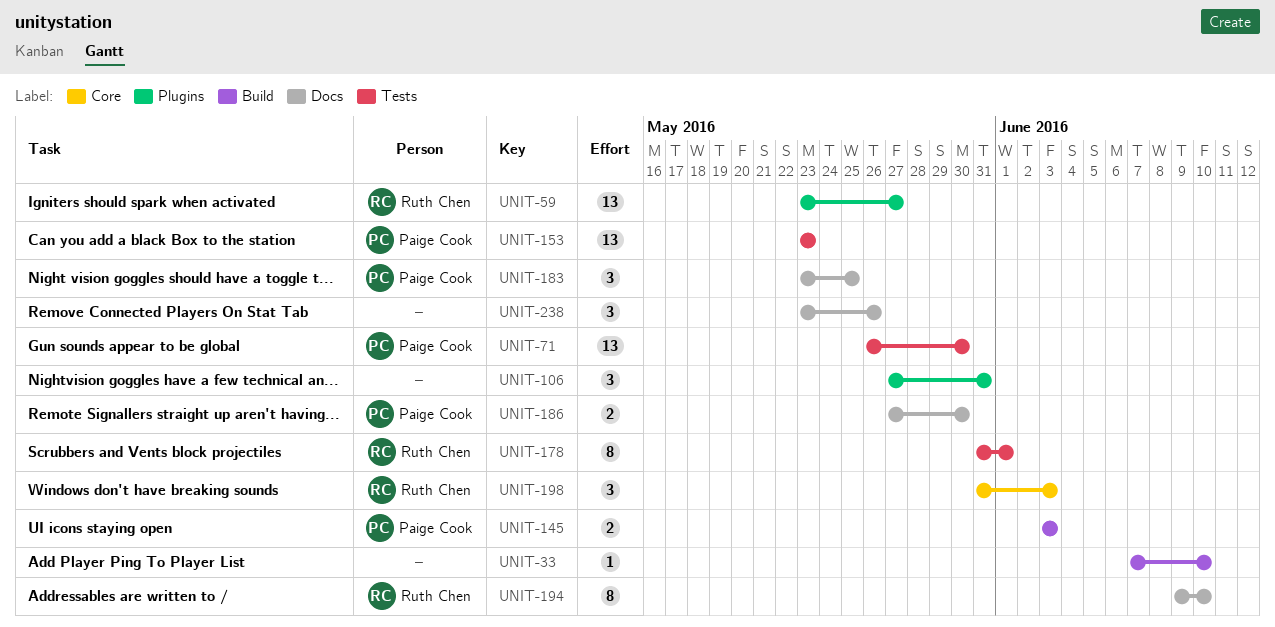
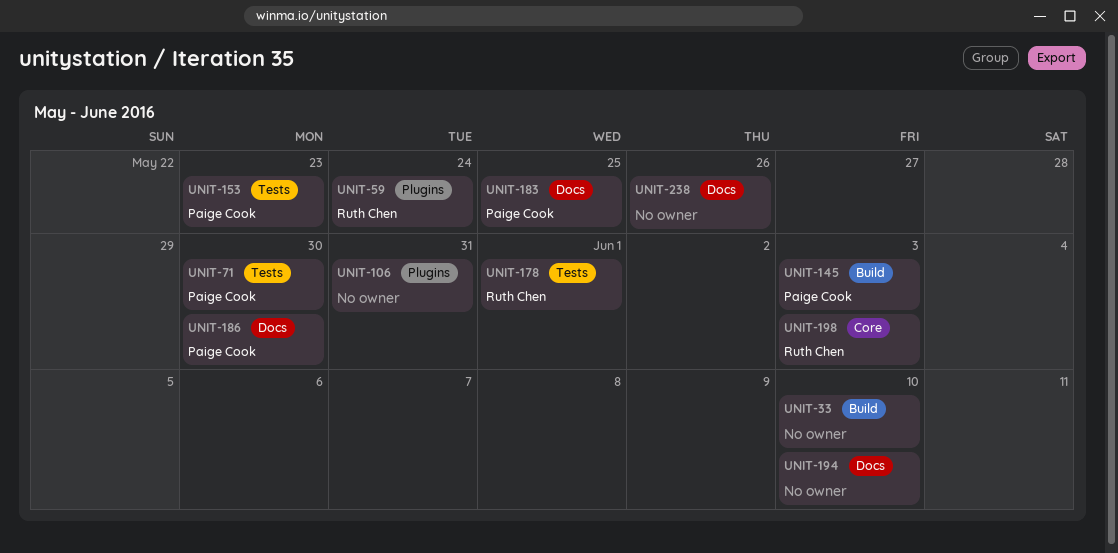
UNIT-59, due: May 27 -> May 24
UNIT-194, owner: Ruth Chen -> none

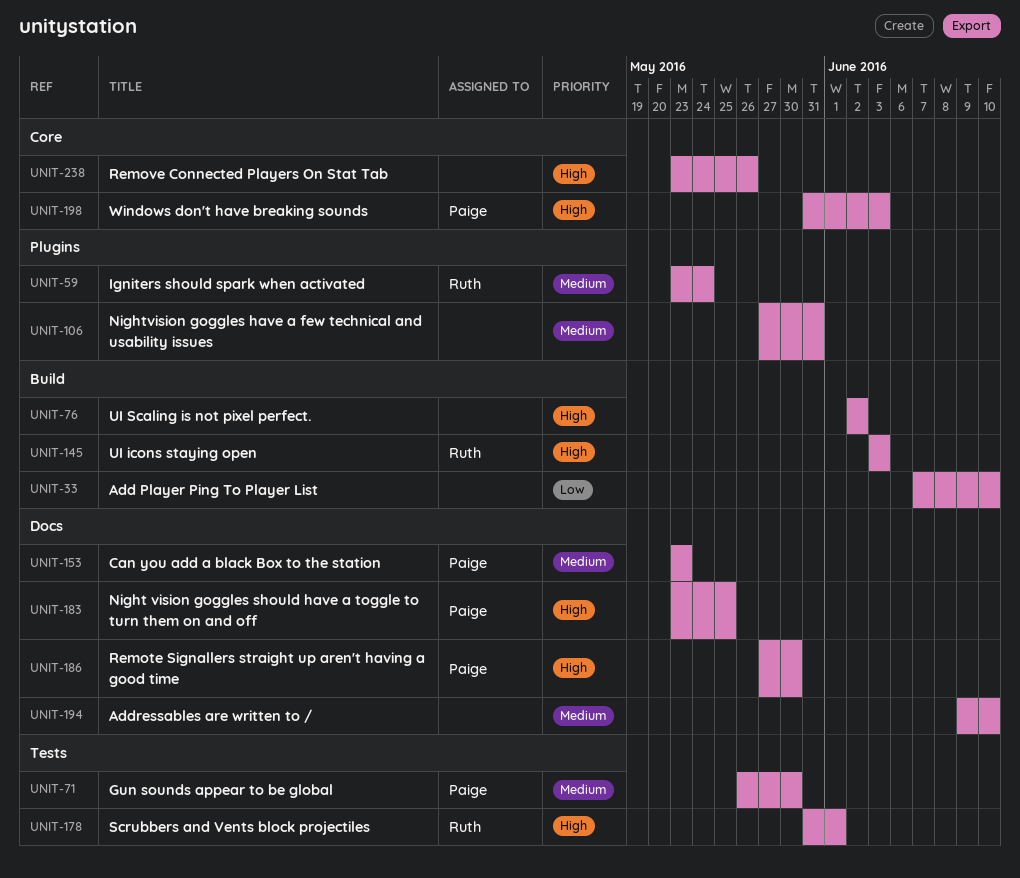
UNIT-76: none -> present
UNIT-145, owner: Paige Cook -> Ruth Chen
UNIT-153, label: Tests -> Docs
UNIT-198, owner: Ruth Chen -> Paige Cook
UNIT-238, label: Docs -> Core

